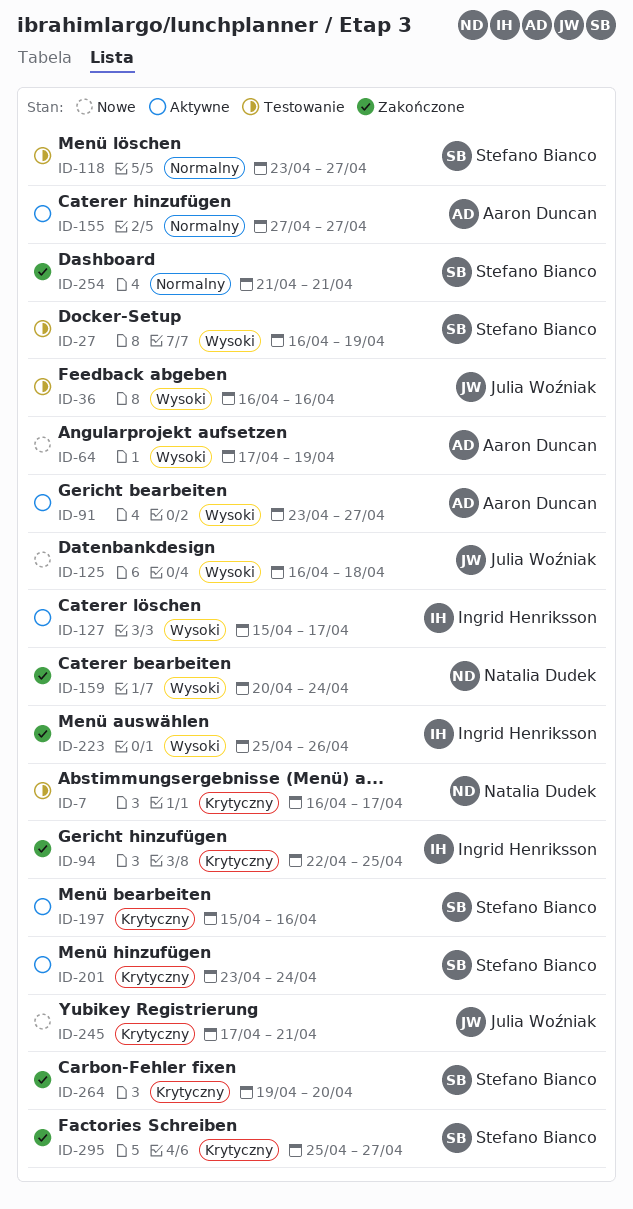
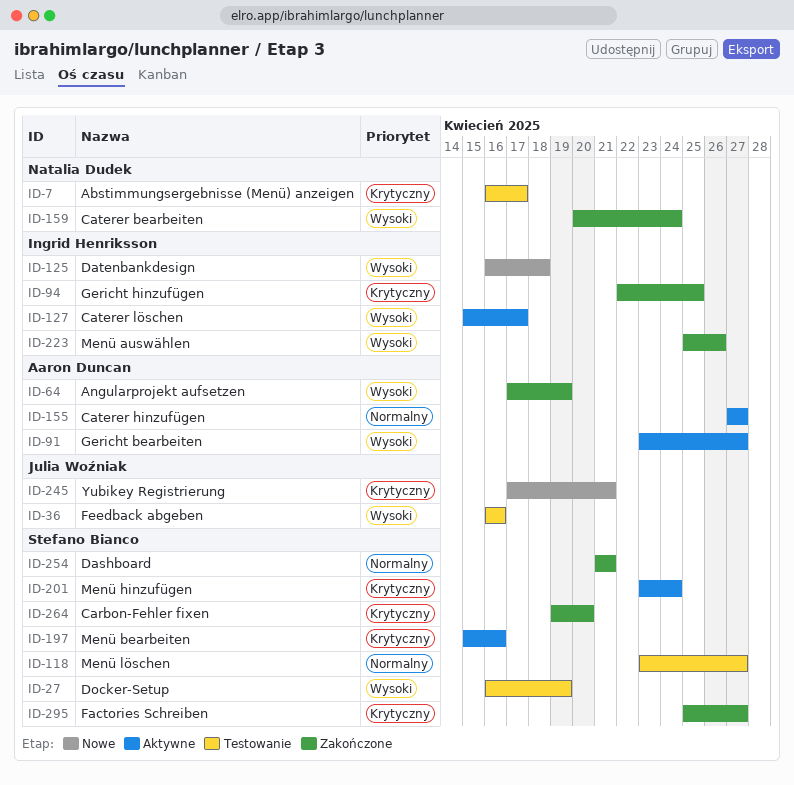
ID-64, status: Nowe -> Zakończone
ID-125, owner: Julia Woźniak -> Ingrid Henriksson

